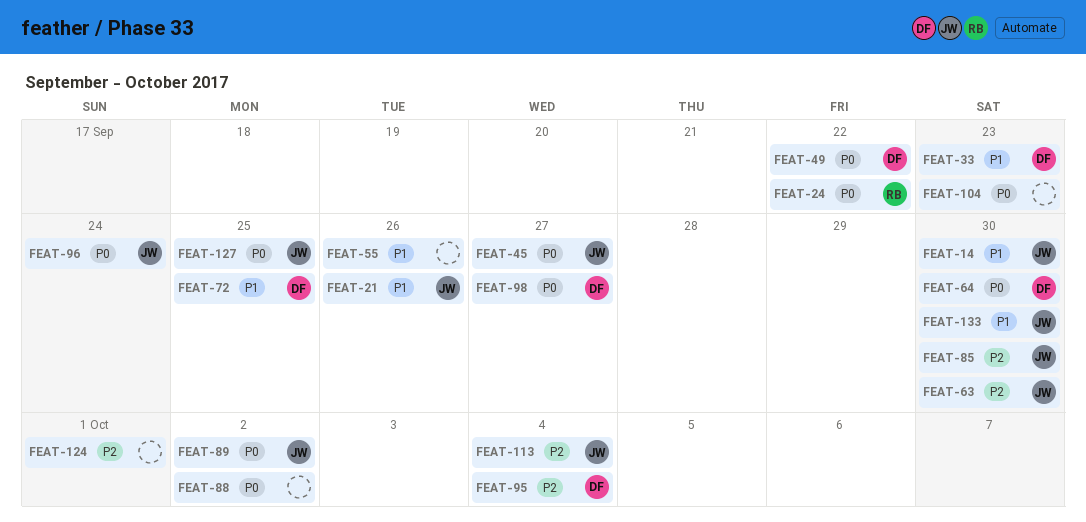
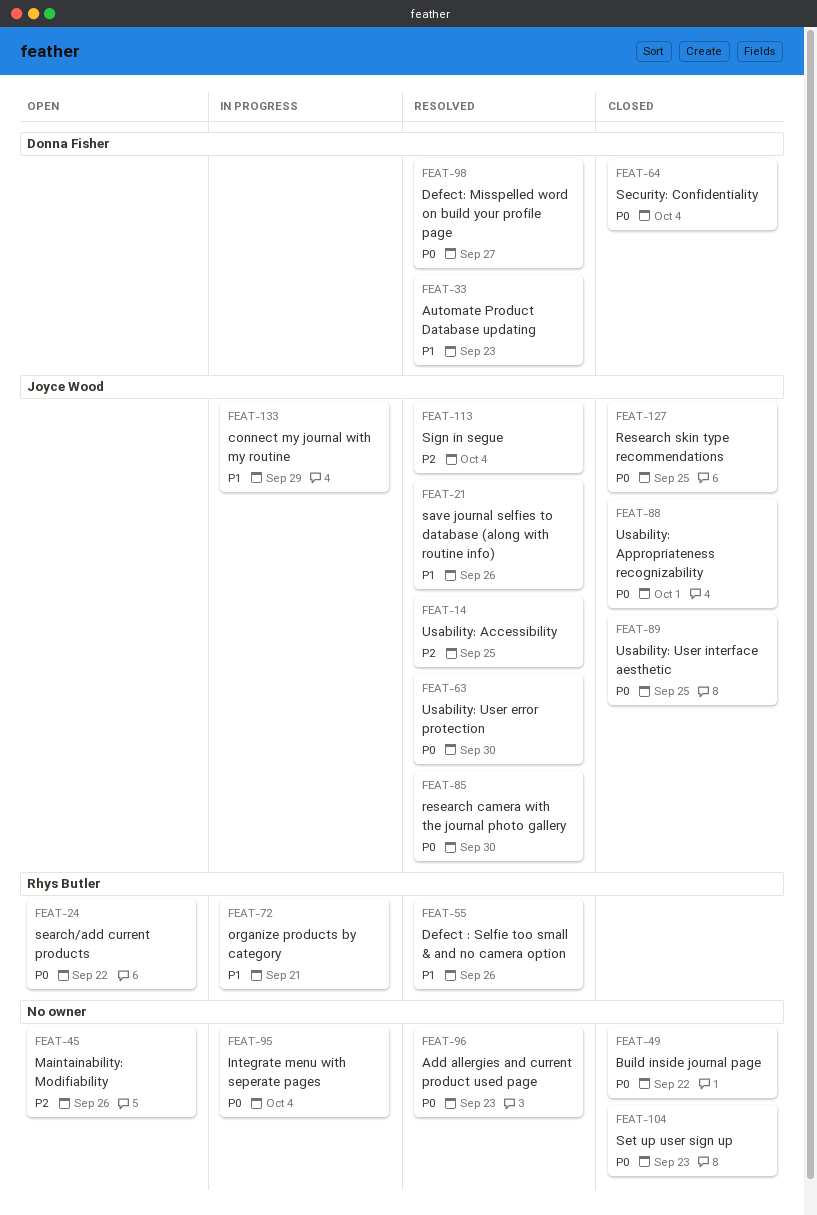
FEAT-14, priority: P1 -> P2
FEAT-14, due: Sep 30 -> Sep 25
FEAT-45, owner: Joyce Wood -> none
FEAT-45, priority: P0 -> P2
FEAT-45, due: Sep 27 -> Sep 26
FEAT-49, owner: Donna Fisher -> none
FEAT-55, owner: none -> Rhys Butler
FEAT-63, priority: P2 -> P0
FEAT-64, due: Sep 30 -> Oct 4
FEAT-72, owner: Donna Fisher -> Rhys Butler
FEAT-72, due: Sep 25 -> Sep 21
FEAT-85, priority: P2 -> P0
FEAT-88, owner: none -> Joyce Wood
FEAT-88, due: Oct 2 -> Oct 1
FEAT-89, due: Oct 2 -> Sep 25
FEAT-95, owner: Donna Fisher -> none
FEAT-95, priority: P2 -> P0
FEAT-96, owner: Joyce Wood -> none
FEAT-96, due: Sep 24 -> Sep 23
FEAT-124: present -> none
FEAT-133, due: Sep 30 -> Sep 29

